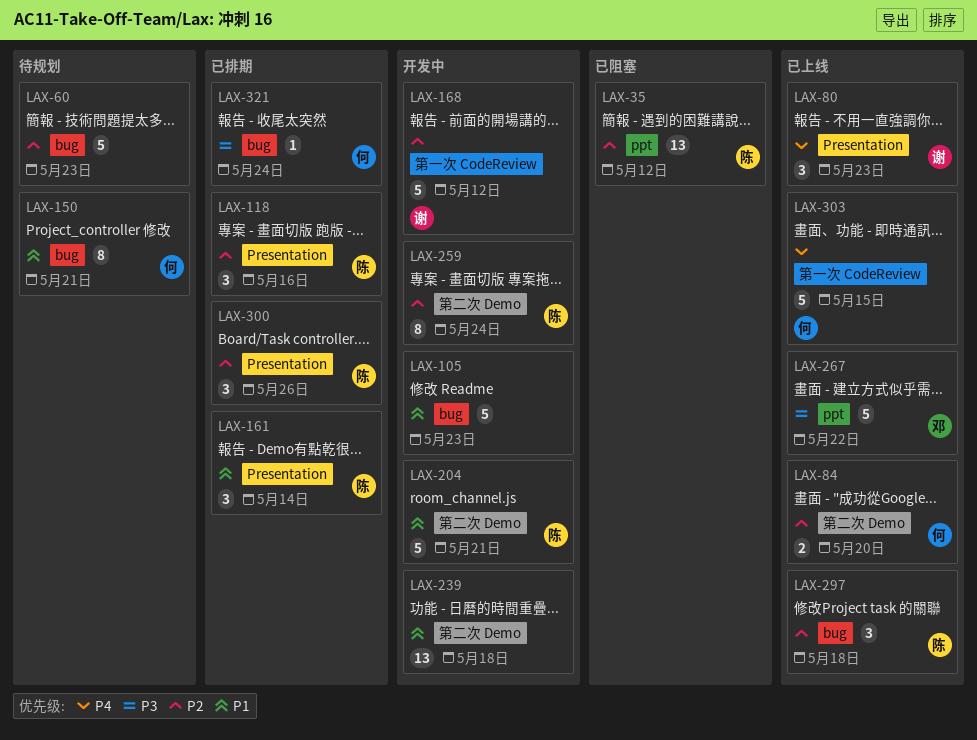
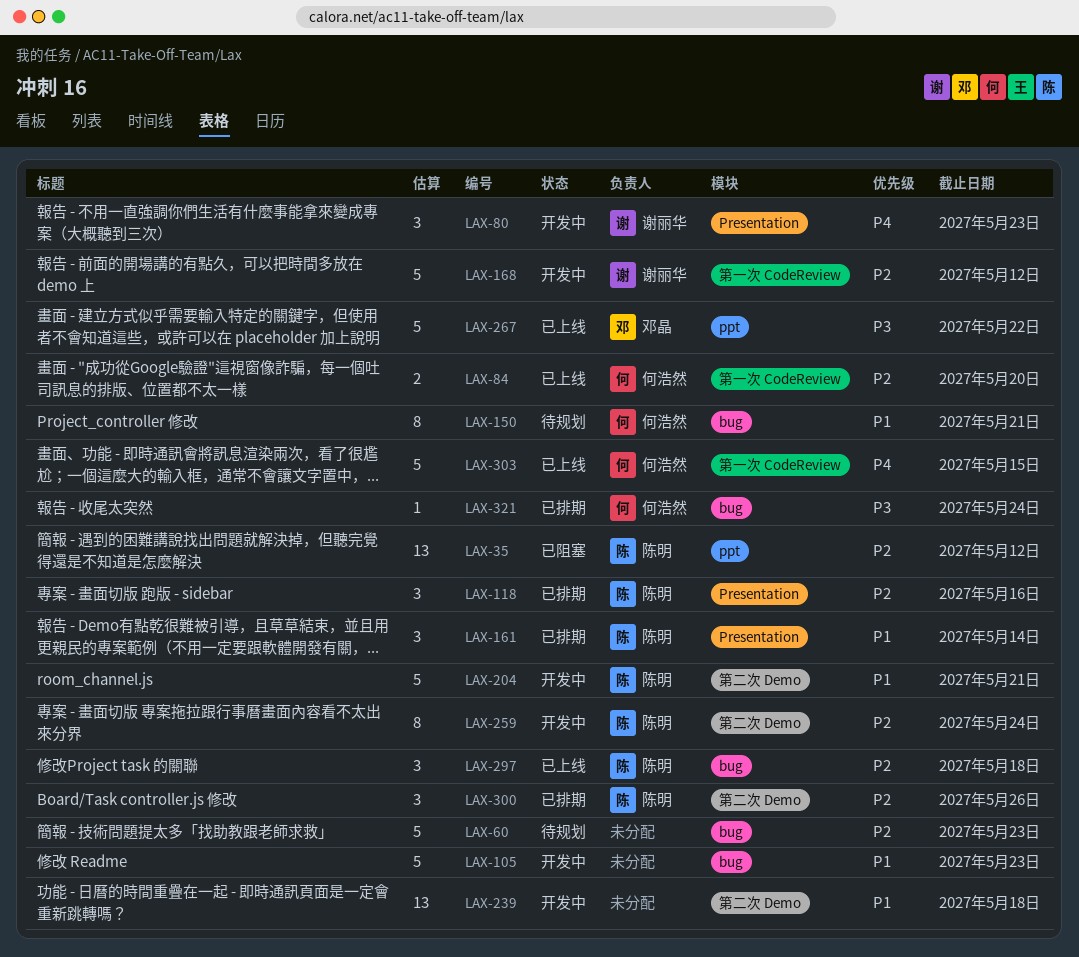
LAX-80, status: 已上线 -> 开发中
LAX-84, label: 第二次 Demo -> 第一次 CodeReview
LAX-300, label: Presentation -> 第二次 Demo

